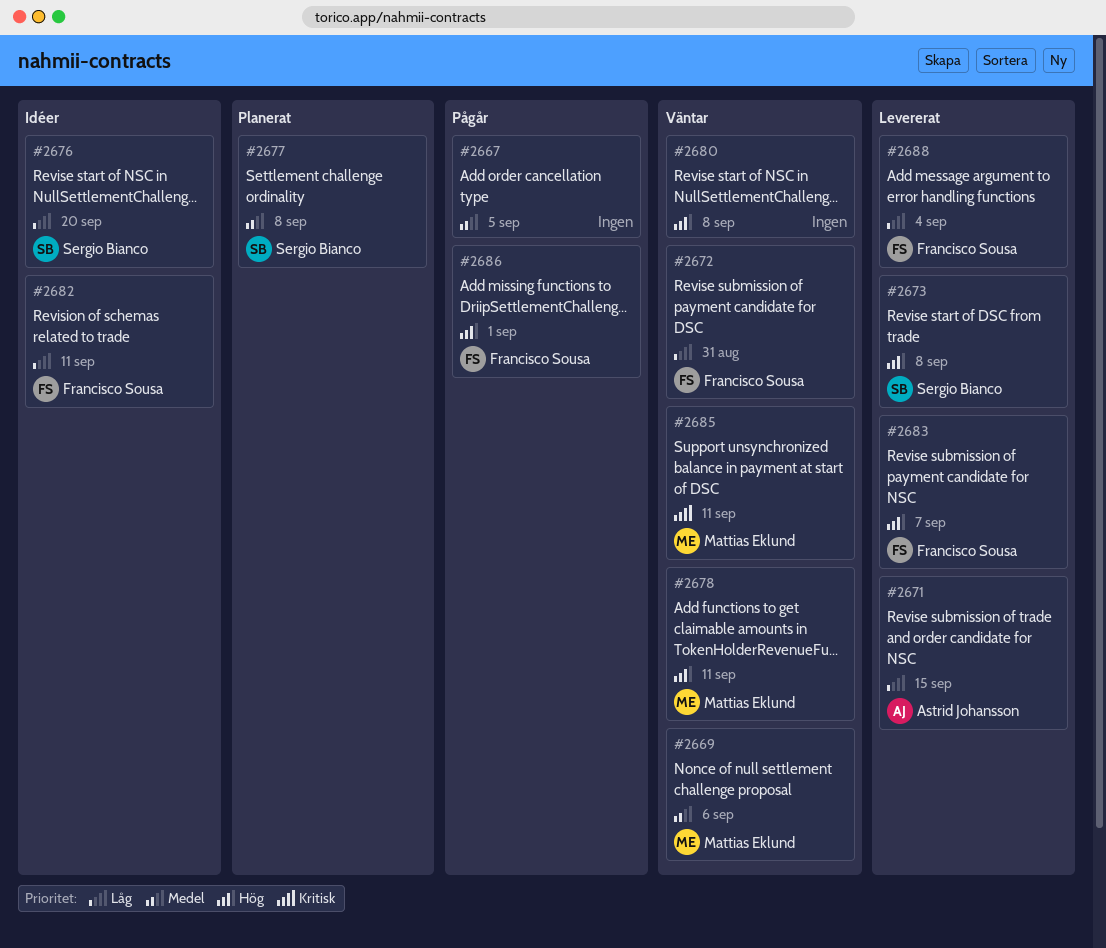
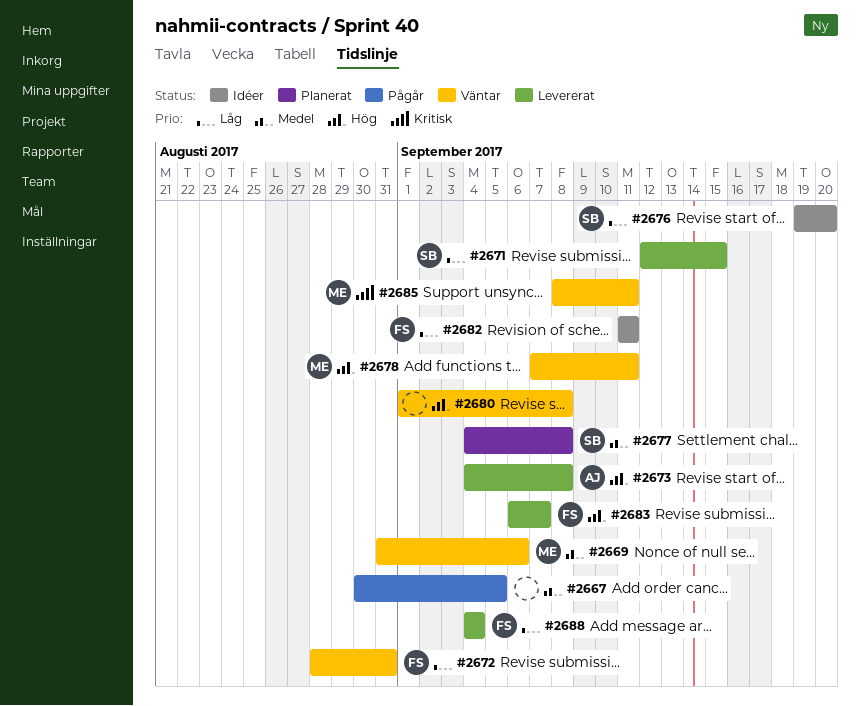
#2671, owner: Astrid Johansson -> Sergio Bianco
#2673, owner: Sergio Bianco -> Astrid Johansson
#2686: present -> none

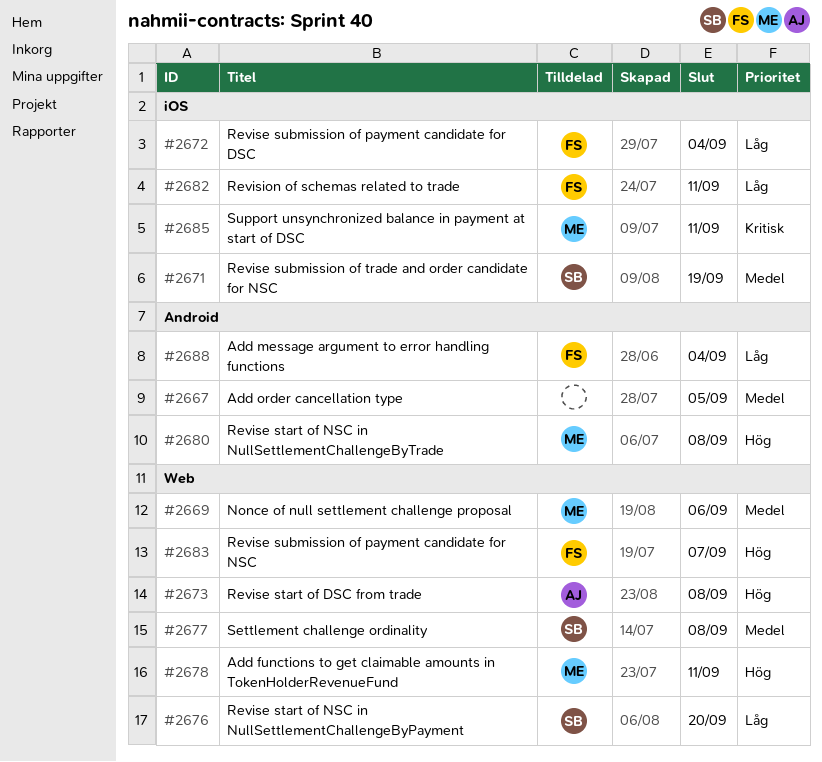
#2671, priority: Låg -> Medel
#2671, due: Sep 15 -> Sep 19
#2672, due: Aug 31 -> Sep 4
#2680, owner: none -> ME

